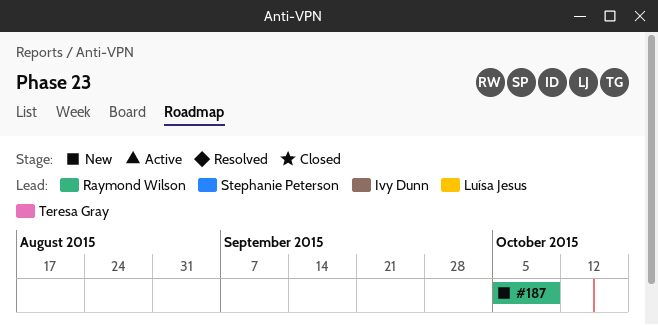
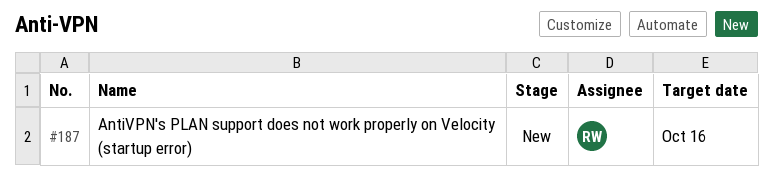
#187, due: Oct 9 -> Oct 16

